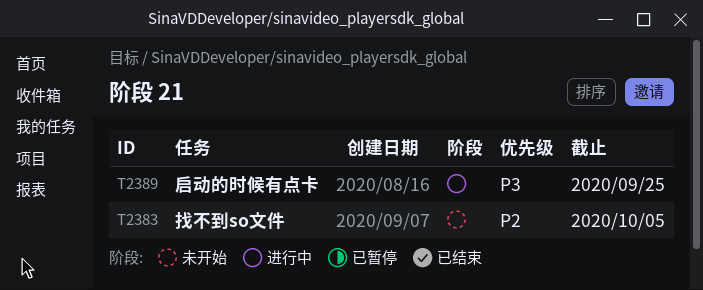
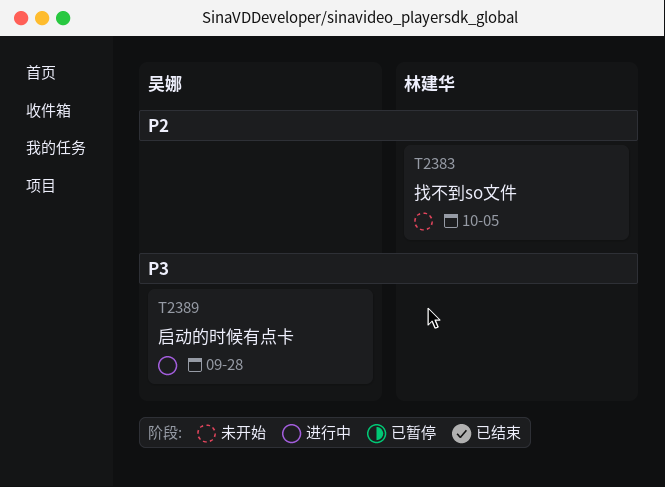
T2389, due: Sep 25 -> Sep 28

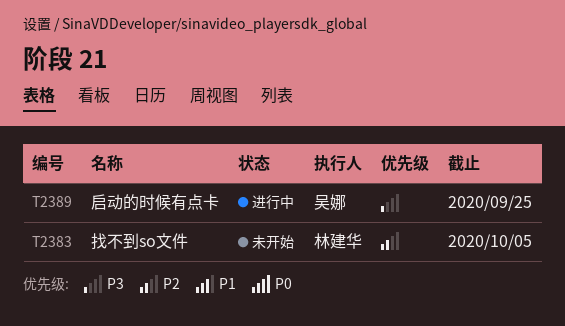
T2389, due: Sep 28 -> Sep 25

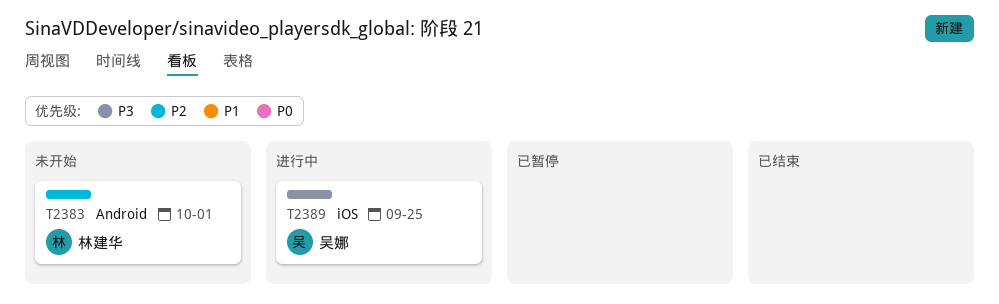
T2383, due: Oct 5 -> Oct 1

